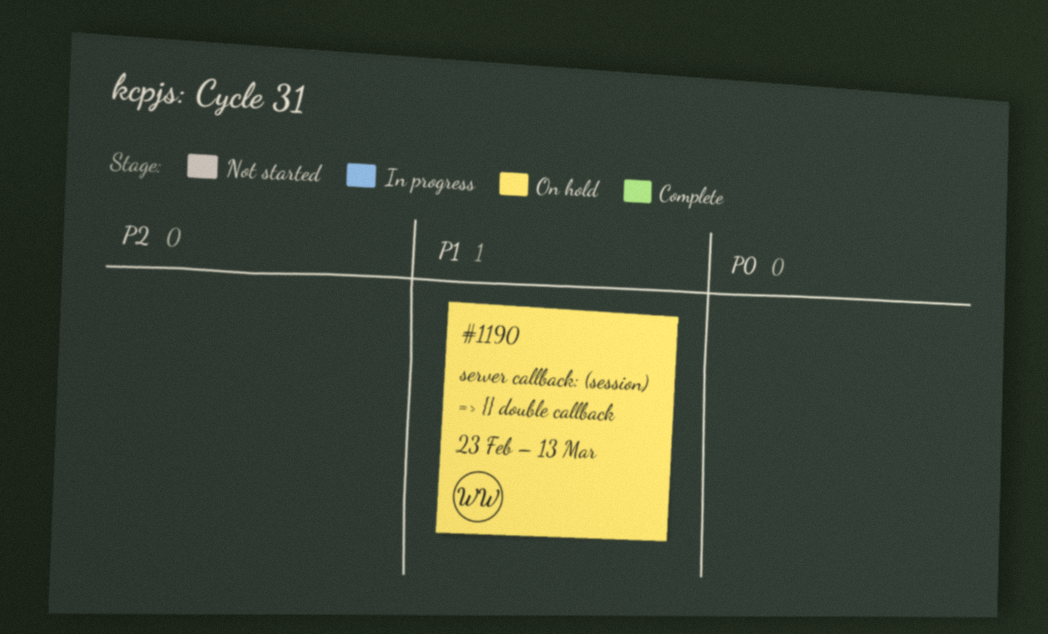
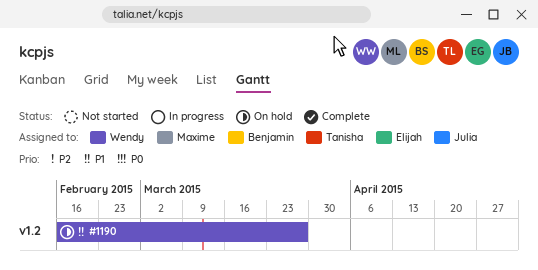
#1190, start: Feb 23 -> Feb 16
#1190, due: Mar 13 -> Mar 27

